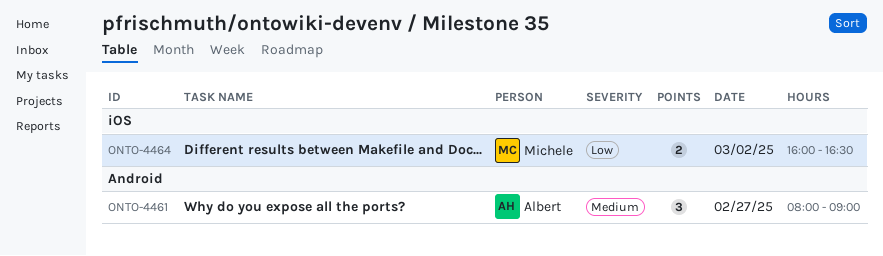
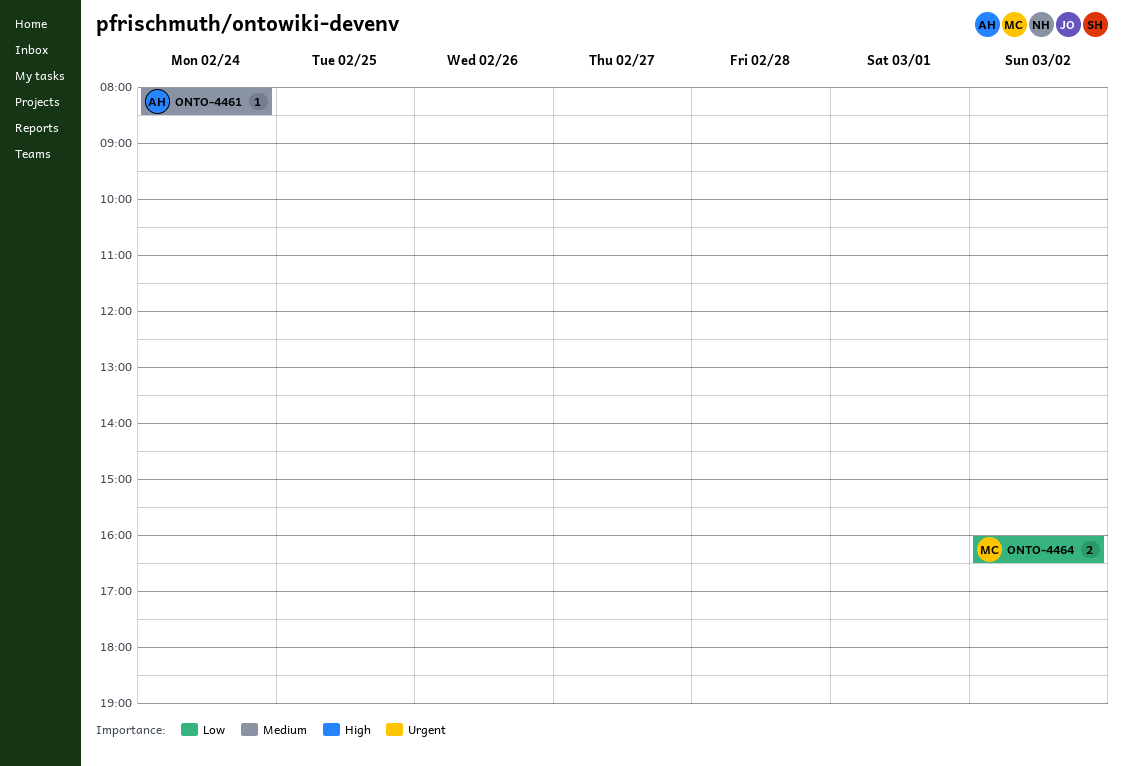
ONTO-4461, estimate: 3 -> 1
ONTO-4461, day: Feb 27 -> Feb 24
ONTO-4461, ends: 09:00 -> 08:30

